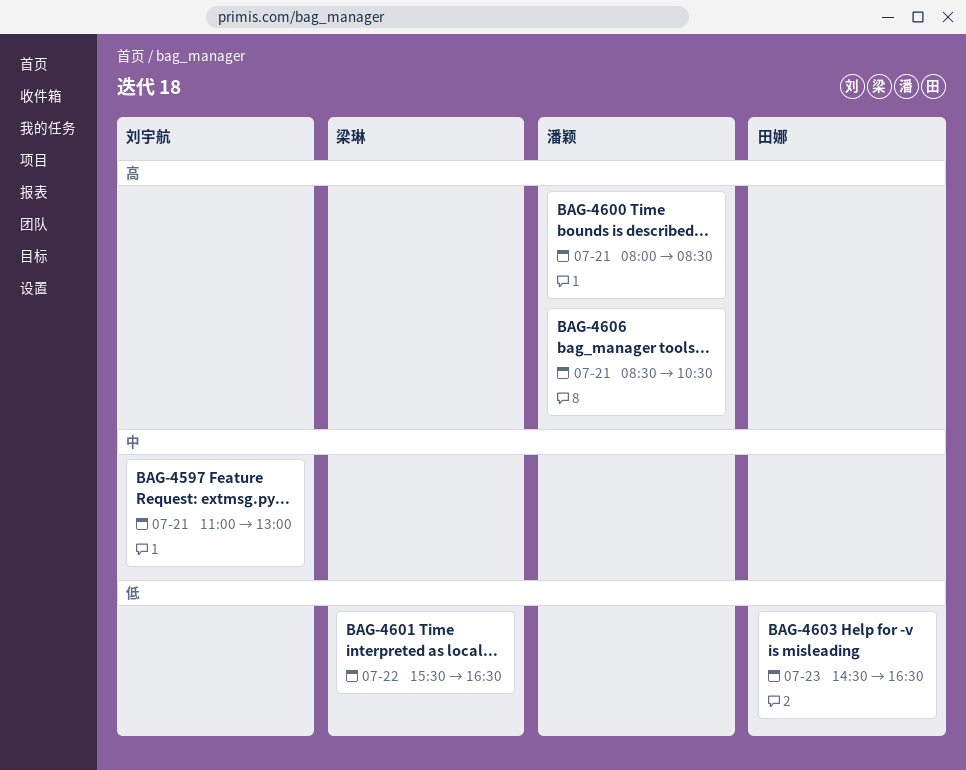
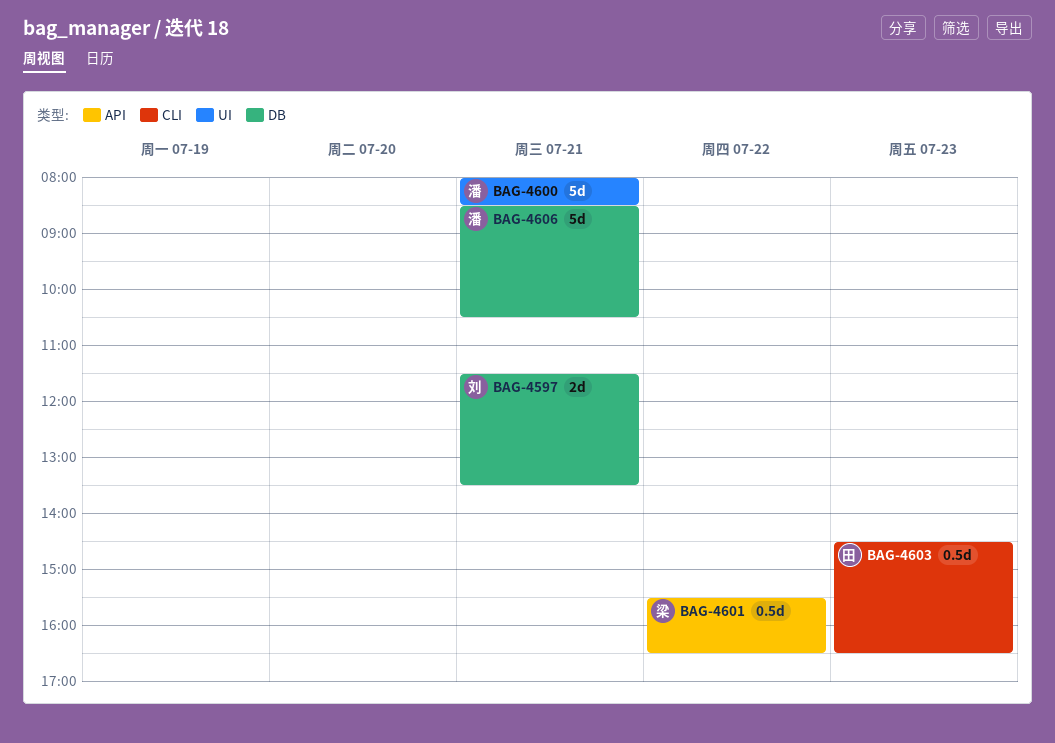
BAG-4597, begins: 11:00 -> 11:30
BAG-4597, ends: 13:00 -> 13:30

